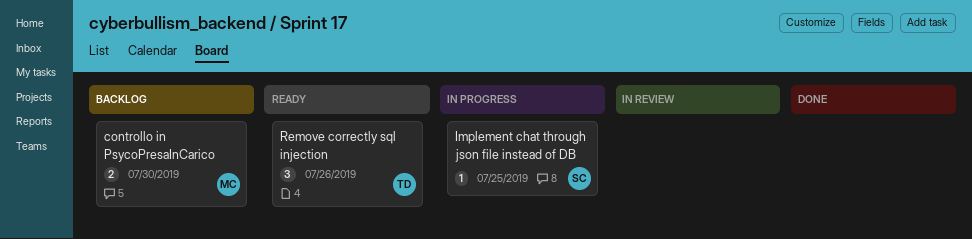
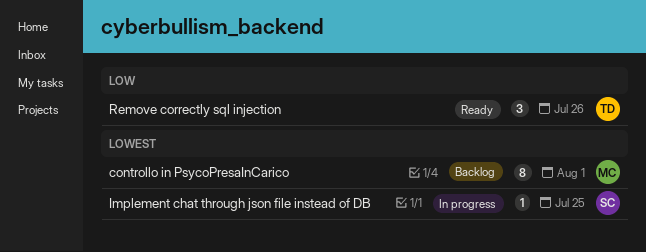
controllo in PsycoPresaInCarico, estimate: 2 -> 8
controllo in PsycoPresaInCarico, due: Jul 30 -> Aug 1

